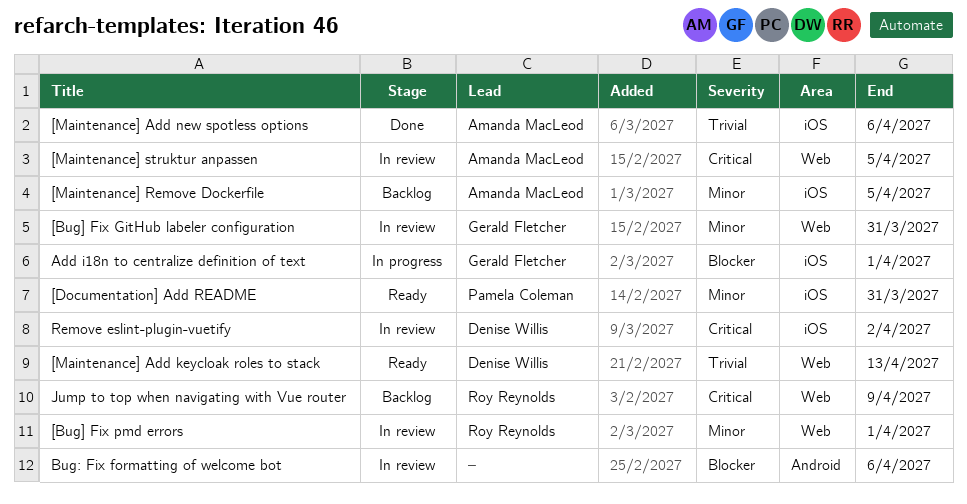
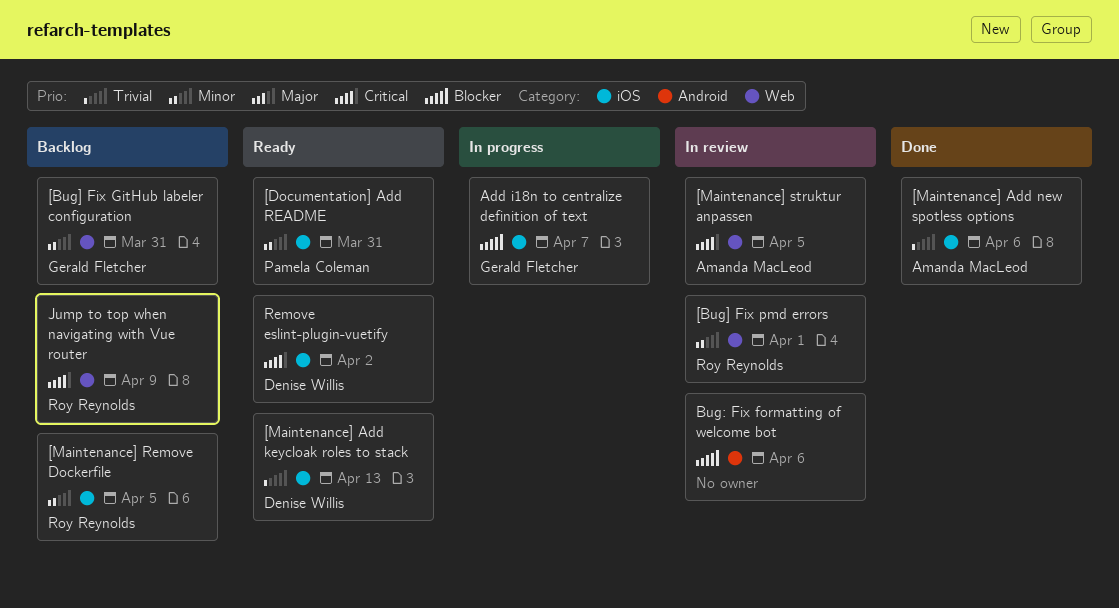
[Bug] Fix GitHub labeler configuration, status: In review -> Backlog
[Maintenance] Add keycloak roles to stack, label: Web -> iOS
[Maintenance] Remove Dockerfile, owner: Amanda MacLeod -> Roy Reynolds
Add i18n to centralize definition of text, due: Apr 1 -> Apr 7
Remove eslint-plugin-vuetify, status: In review -> Ready

